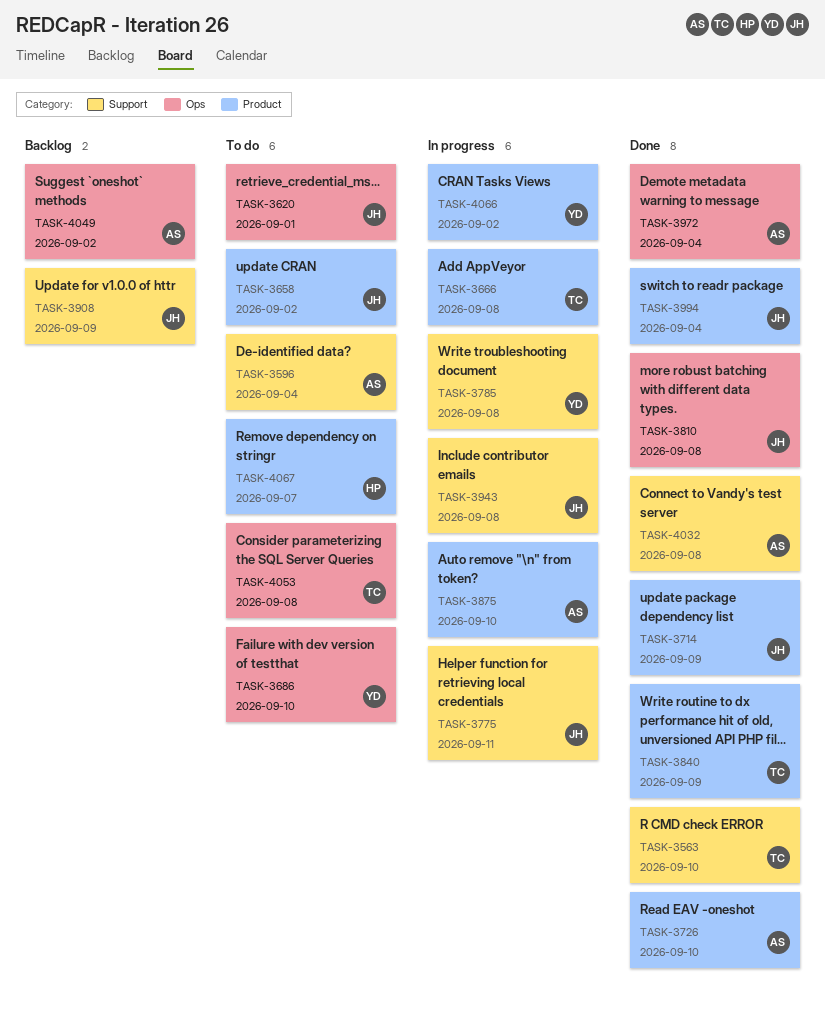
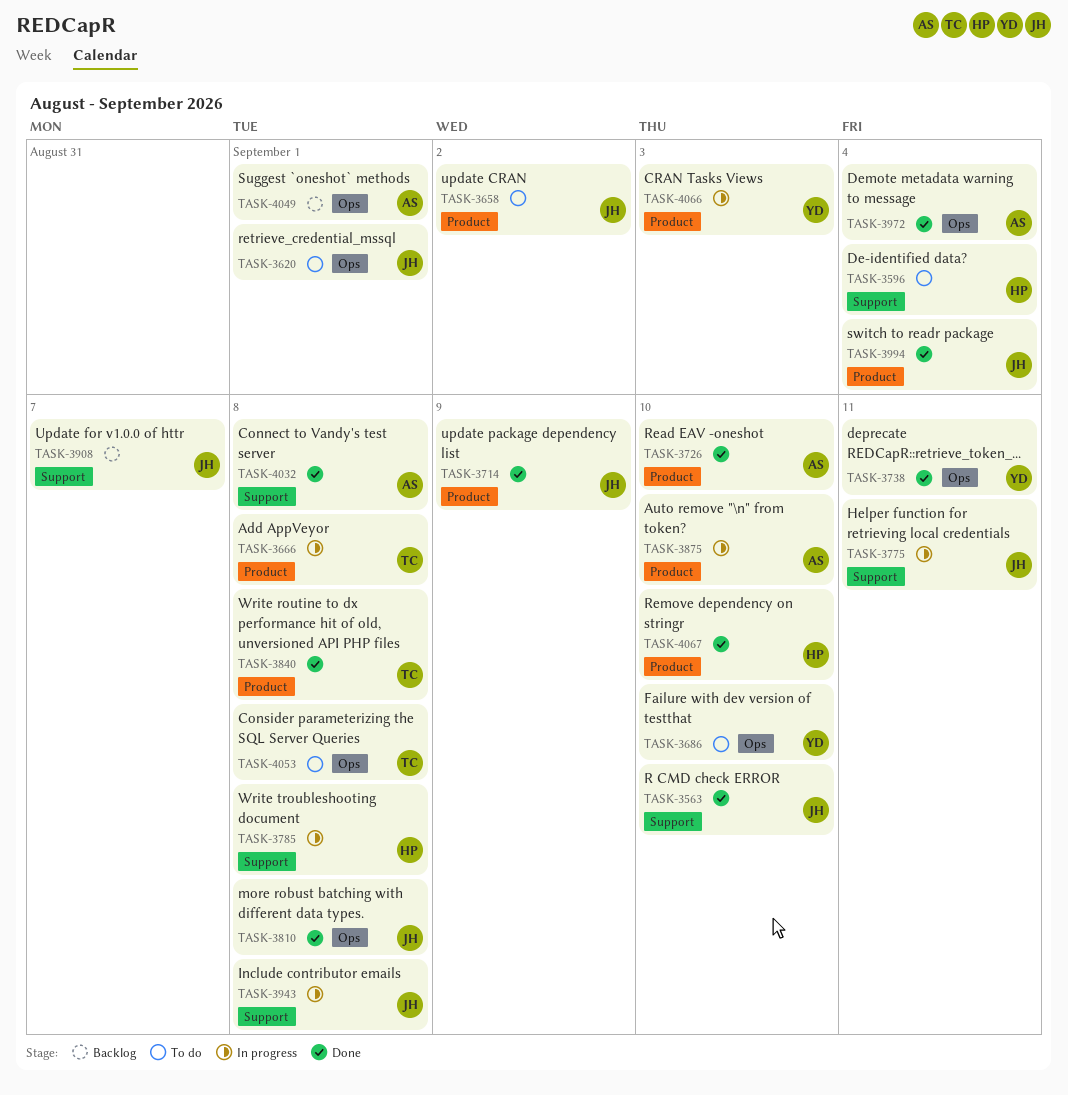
TASK-3563, owner: TC -> JH
TASK-3596, owner: AS -> HP
TASK-3738: none -> present
TASK-3785, owner: YD -> HP
TASK-3840, due: Sep 9 -> Sep 8
TASK-3908, due: Sep 9 -> Sep 7
TASK-4049, due: Sep 2 -> Sep 1
TASK-4066, due: Sep 2 -> Sep 3
TASK-4067, status: To do -> Done
TASK-4067, due: Sep 7 -> Sep 10

